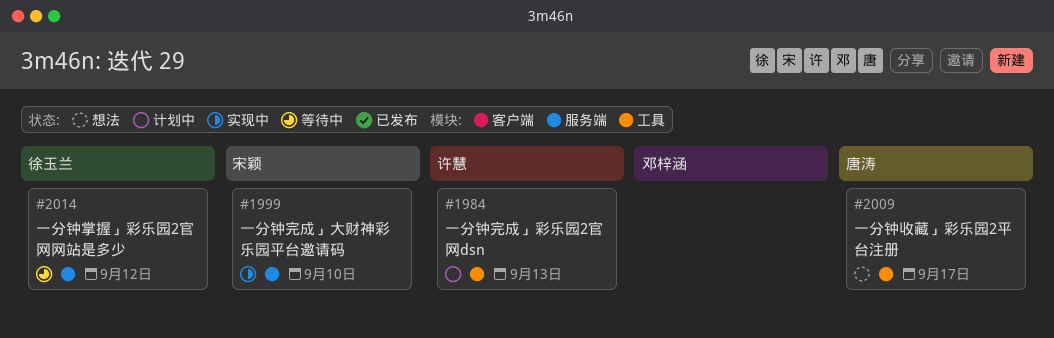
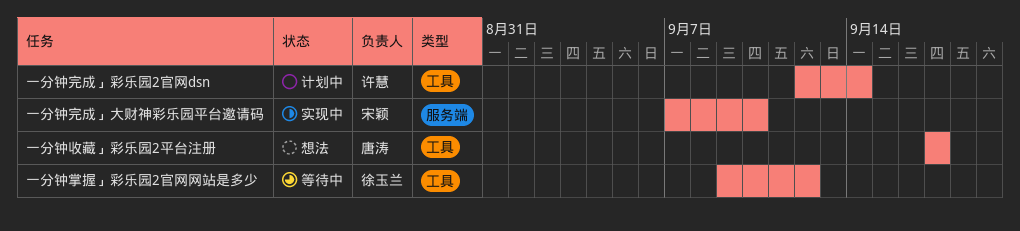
一分钟完成」彩乐园2官网dsn, due: Sep 13 -> Sep 14
一分钟掌握」彩乐园2官网网站是多少, label: 服务端 -> 工具

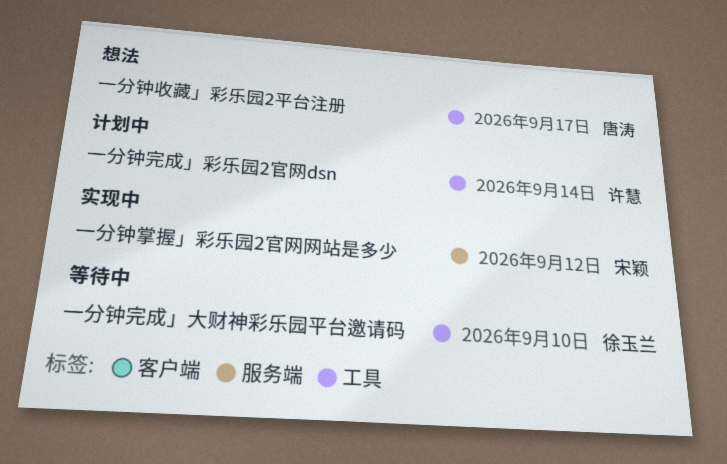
一分钟完成」大财神彩乐园平台邀请码, status: 实现中 -> 等待中
一分钟完成」大财神彩乐园平台邀请码, owner: 宋颖 -> 徐玉兰
一分钟完成」大财神彩乐园平台邀请码, label: 服务端 -> 工具
一分钟掌握」彩乐园2官网网站是多少, status: 等待中 -> 实现中
一分钟掌握」彩乐园2官网网站是多少, owner: 徐玉兰 -> 宋颖
一分钟掌握」彩乐园2官网网站是多少, label: 工具 -> 服务端

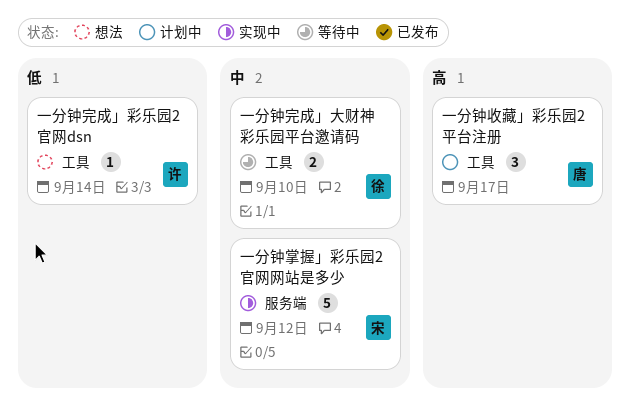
一分钟完成」彩乐园2官网dsn, status: 计划中 -> 想法
一分钟收藏」彩乐园2平台注册, status: 想法 -> 计划中

